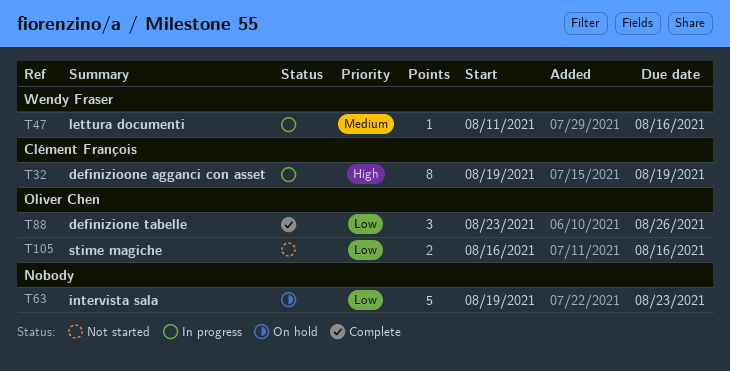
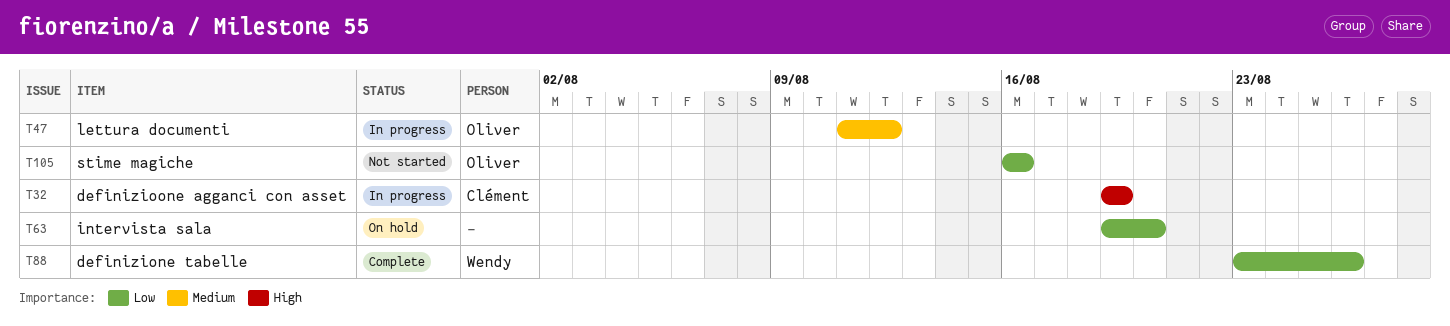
T47, owner: Wendy Fraser -> Oliver Chen
T47, due: Aug 16 -> Aug 12
T63, due: Aug 23 -> Aug 20
T88, owner: Oliver Chen -> Wendy Fraser

